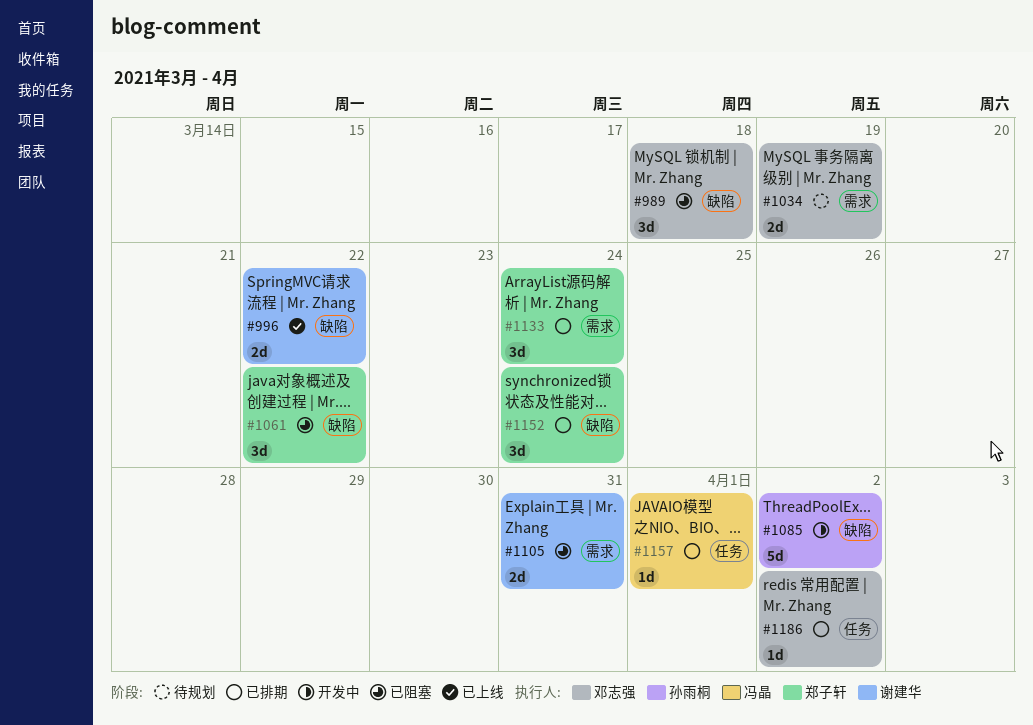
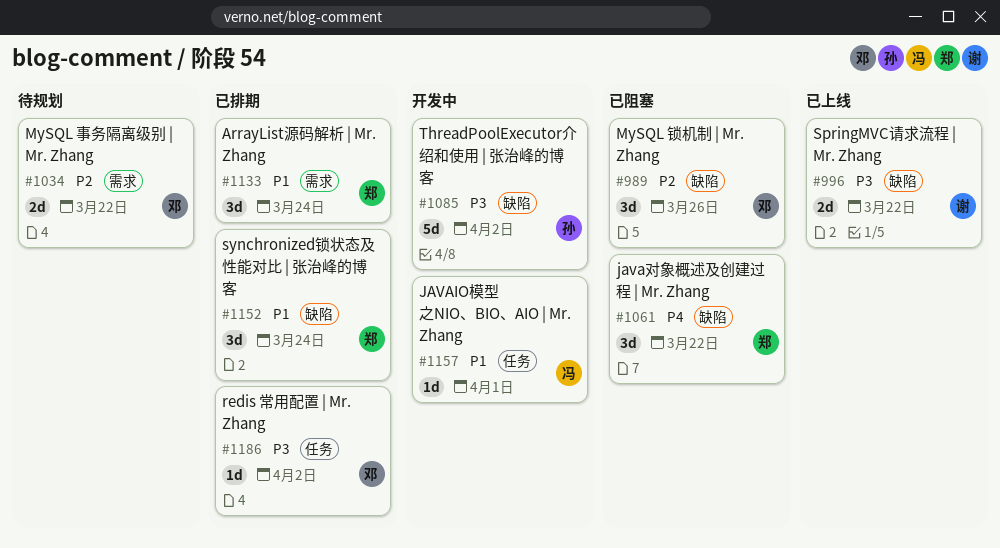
#989, due: Mar 18 -> Mar 26
#1034, due: Mar 19 -> Mar 22
#1105: present -> none
#1157, status: 已排期 -> 开发中

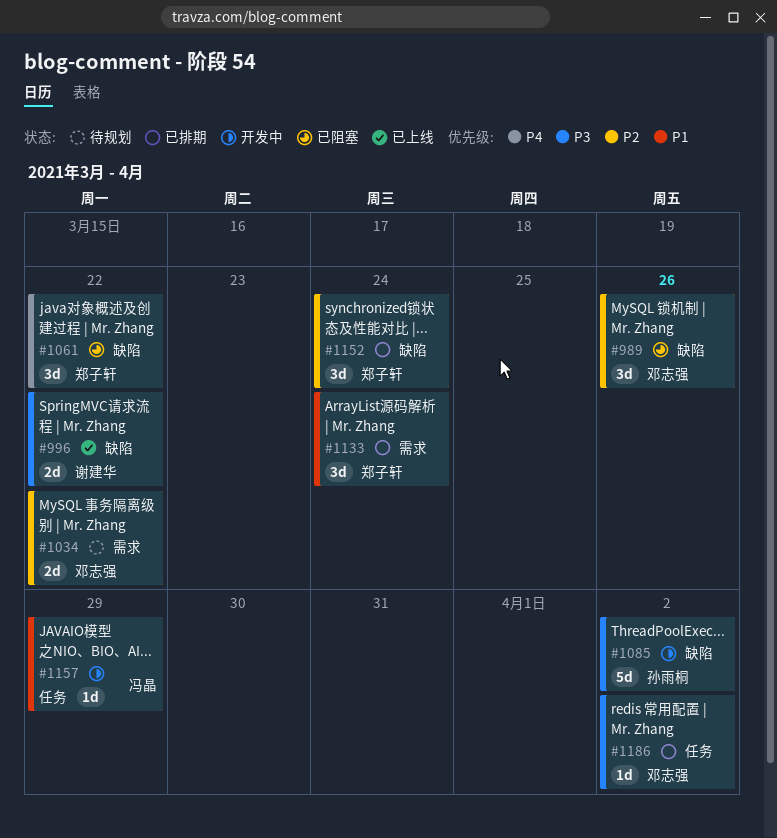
#1152, priority: P1 -> P2
#1157, due: Apr 1 -> Mar 29

